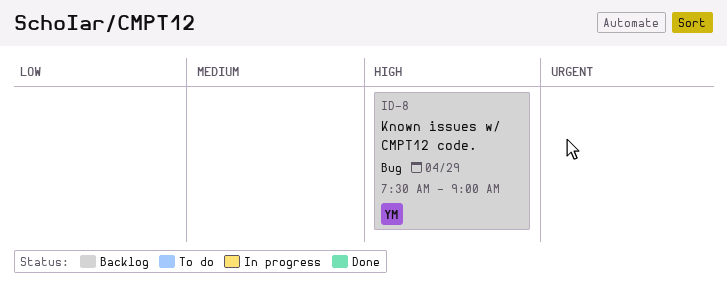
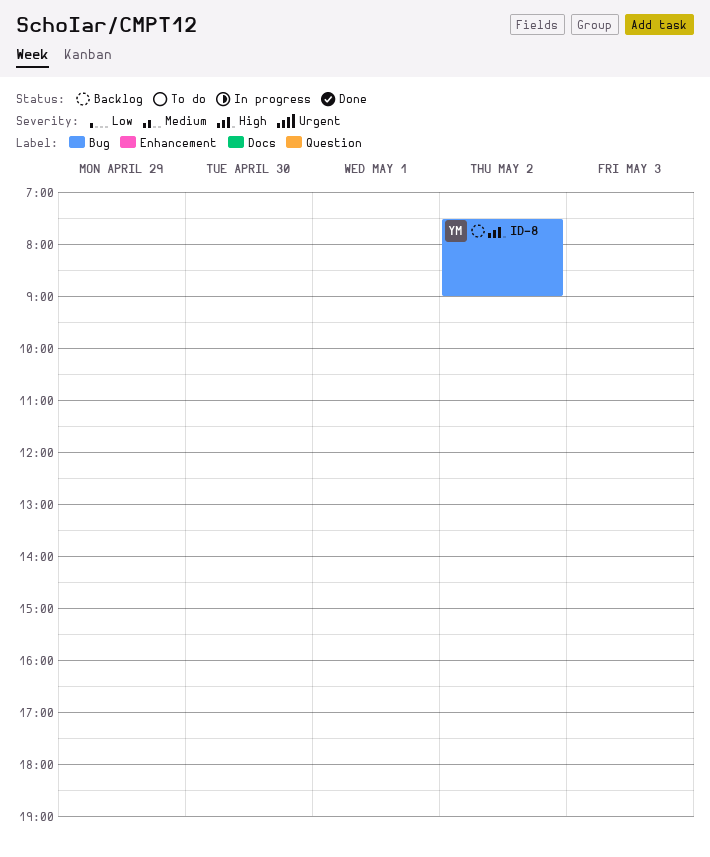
ID-8, day: Apr 29 -> May 2

